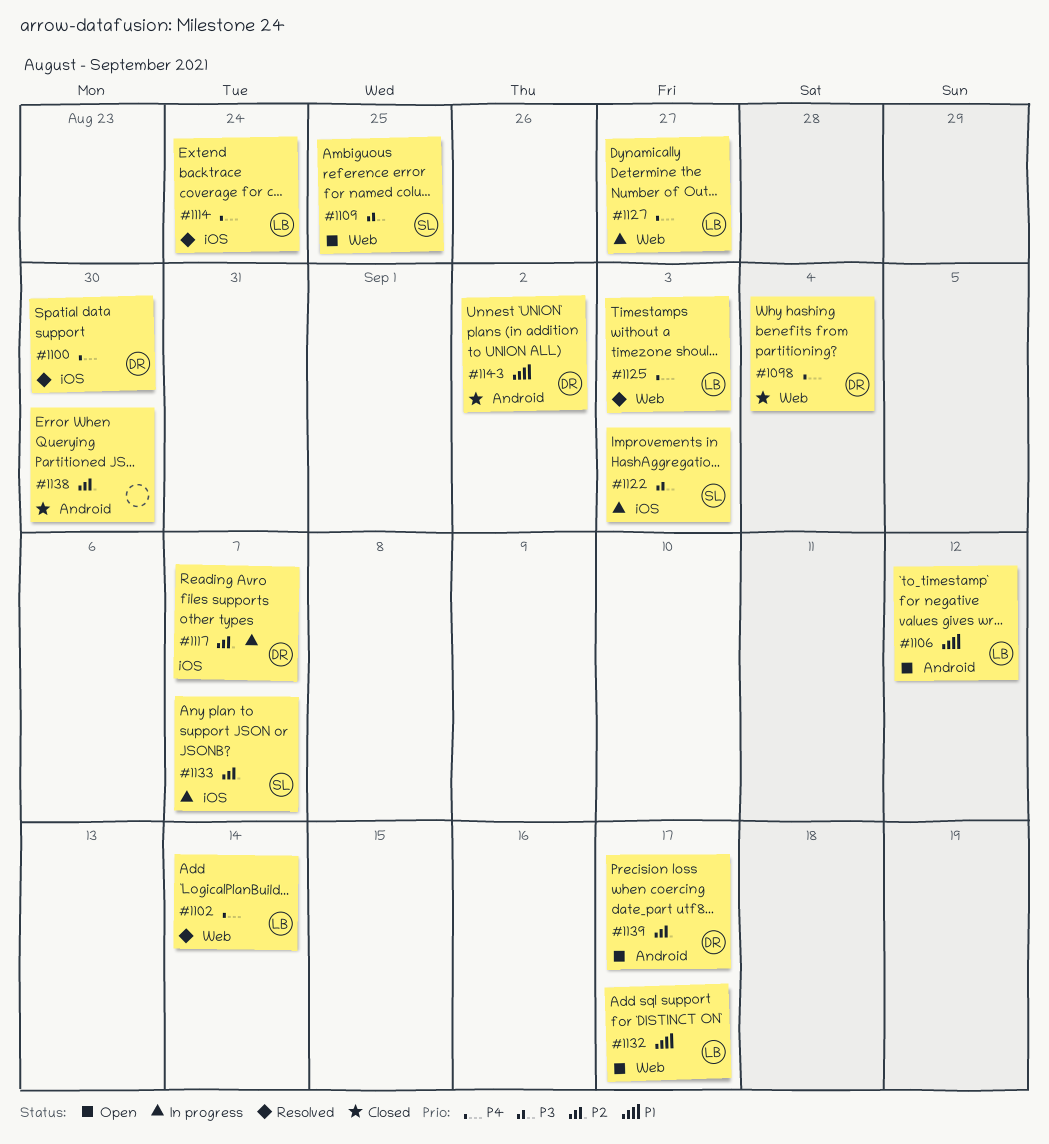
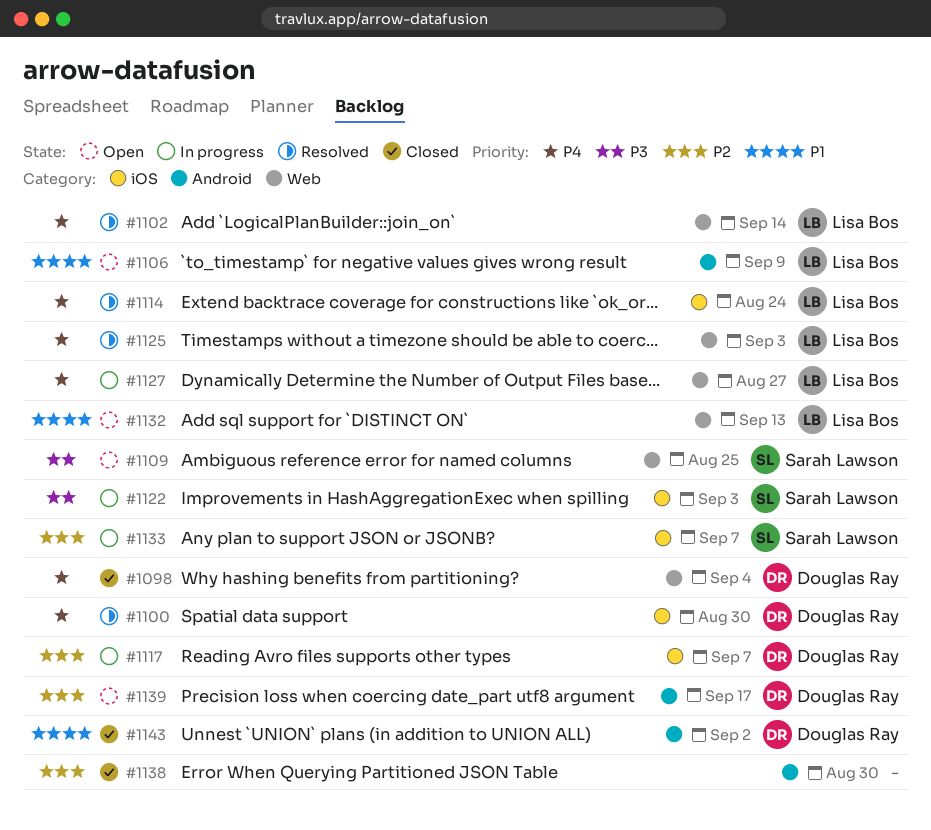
#1106, due: Sep 12 -> Sep 9
#1132, due: Sep 17 -> Sep 13

